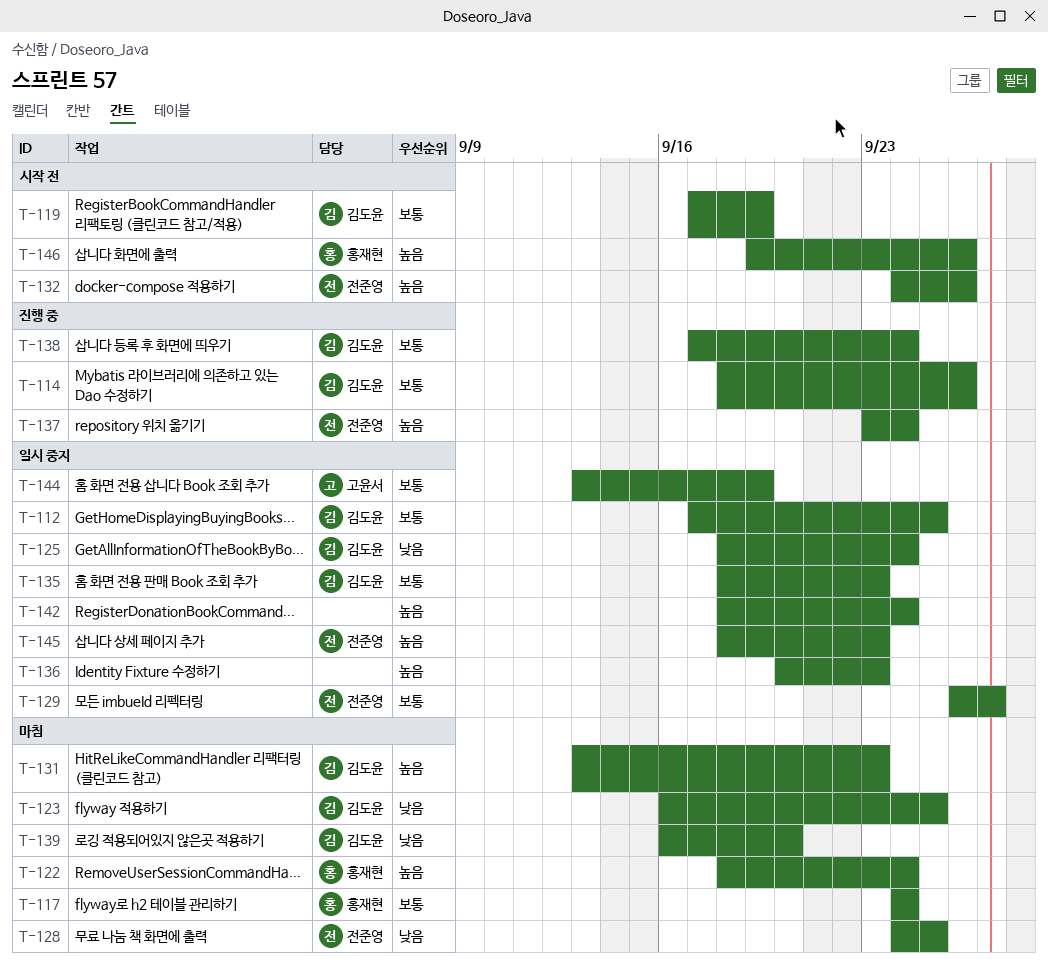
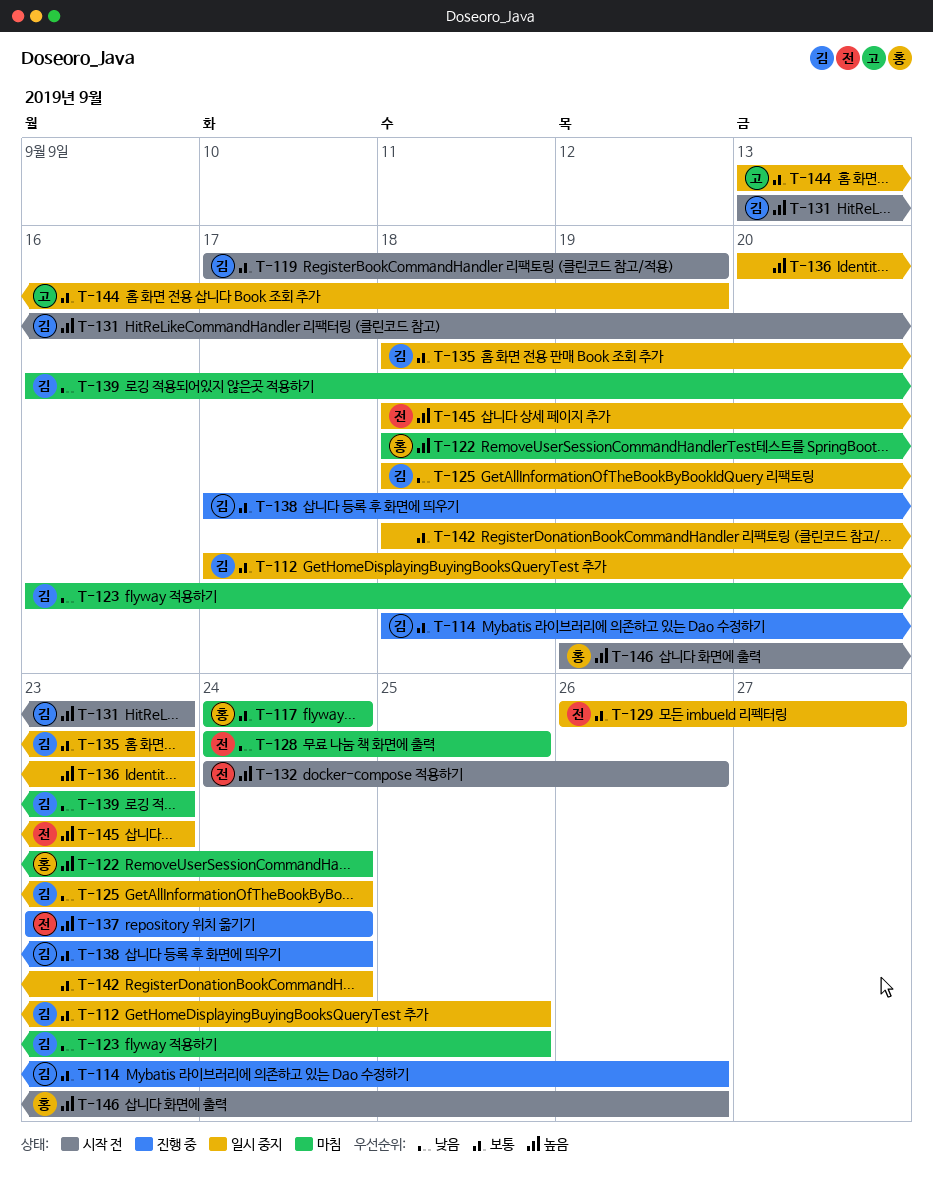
T-131, status: 마침 -> 시작 전
T-139, due: Sep 20 -> Sep 23
T-142, priority: 높음 -> 보통

